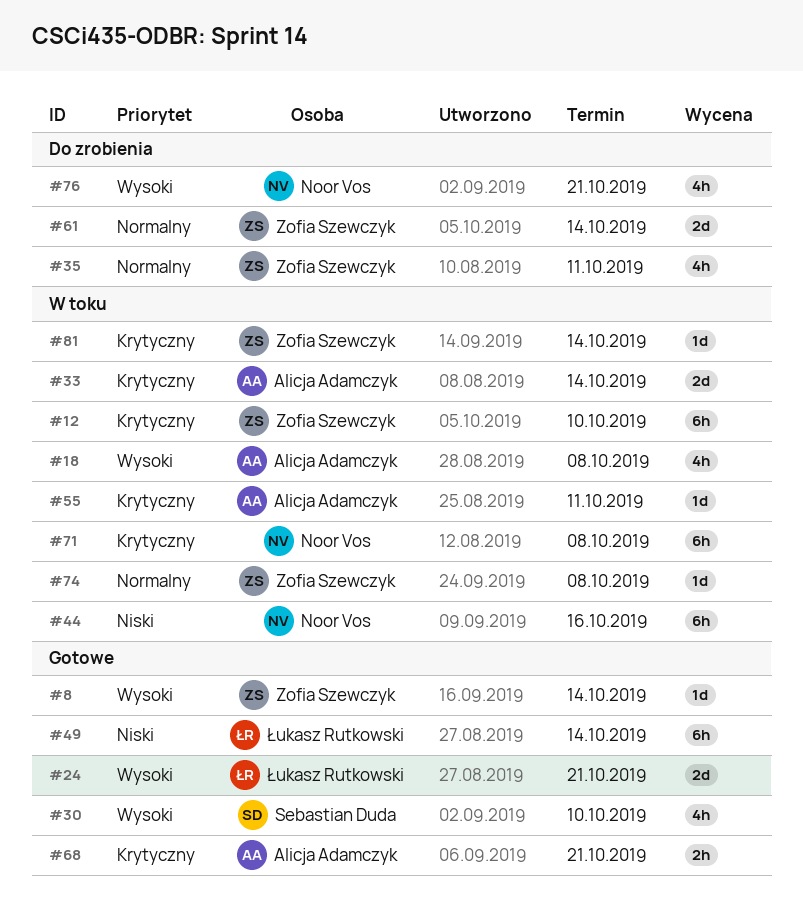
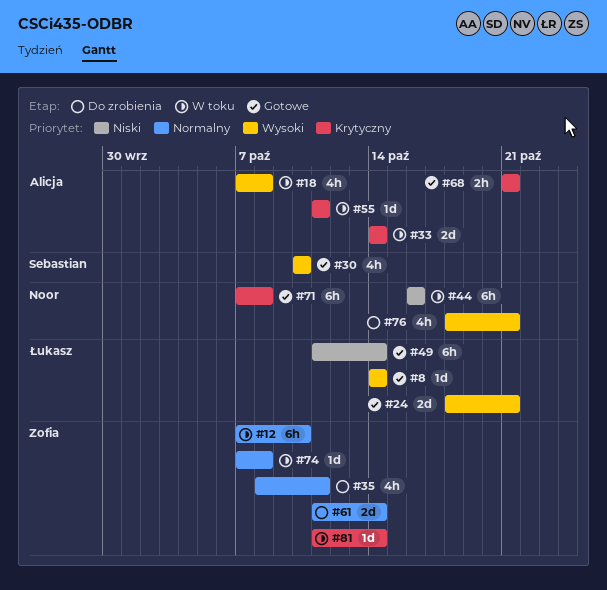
#8, owner: Zofia Szewczyk -> Łukasz Rutkowski
#12, priority: Krytyczny -> Normalny
#71, status: W toku -> Gotowe

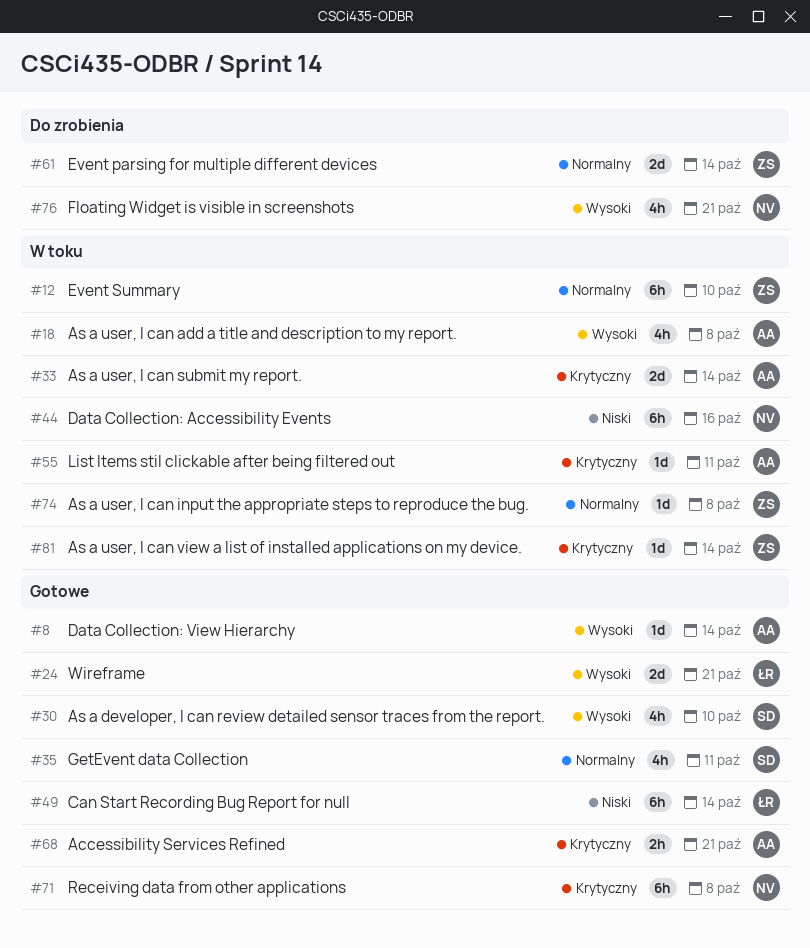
#8, owner: Łukasz -> Alicja
#35, status: Do zrobienia -> Gotowe
#35, owner: Zofia -> Sebastian

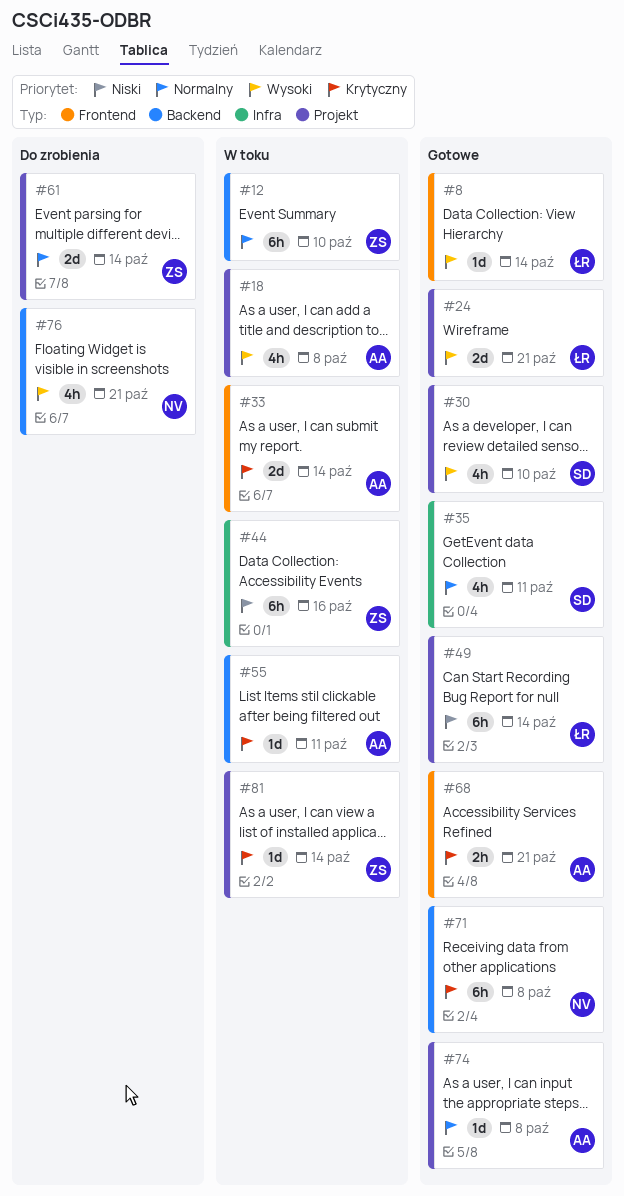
#8, owner: AA -> ŁR
#44, owner: NV -> ZS
#74, status: W toku -> Gotowe
#74, owner: ZS -> AA

